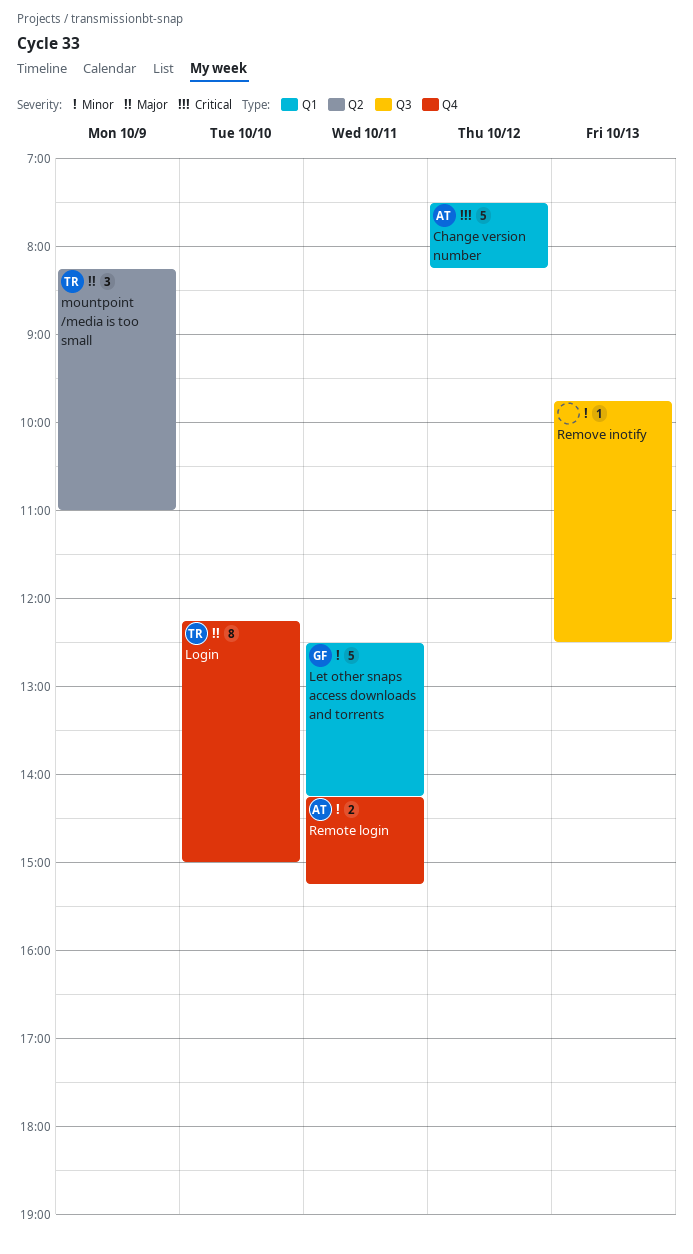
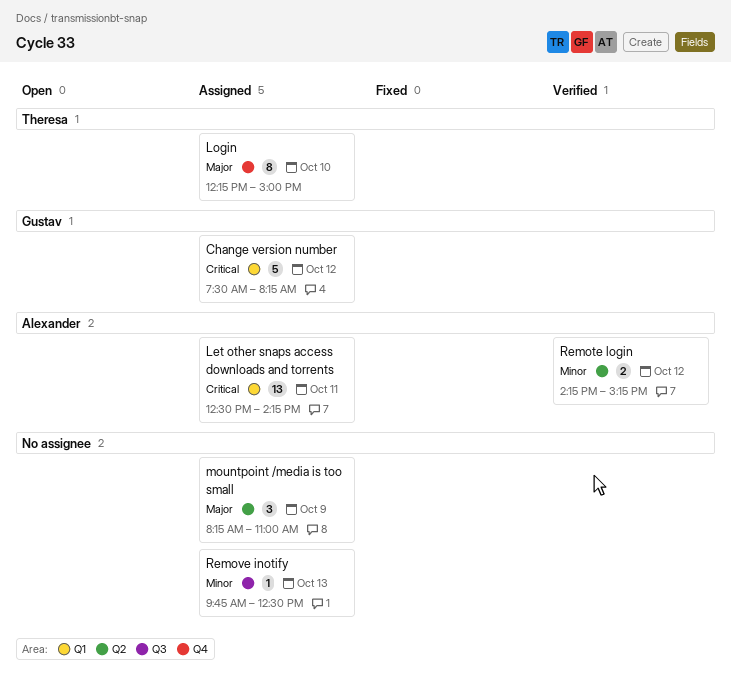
Change version number, owner: Alexander -> Gustav
Let other snaps access downloads and torrents, owner: Gustav -> Alexander
Let other snaps access downloads and torrents, priority: Minor -> Critical
Let other snaps access downloads and torrents, estimate: 5 -> 13
mountpoint /media is too small, owner: Theresa -> none
Remote login, label: Q4 -> Q2
Remote login, day: Oct 11 -> Oct 12

